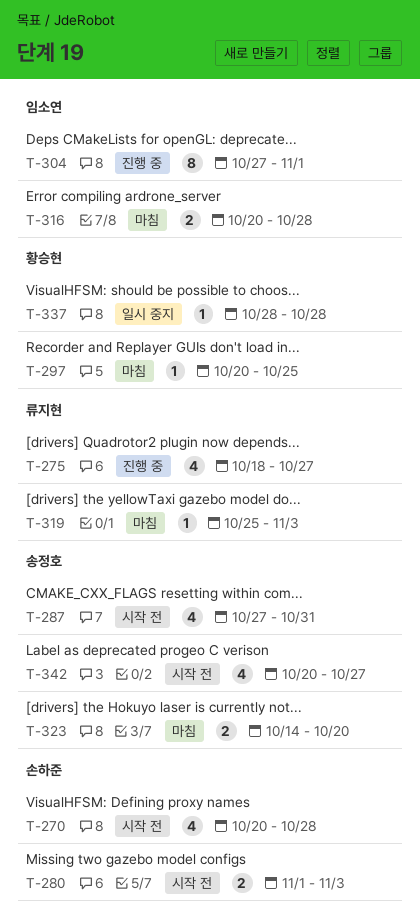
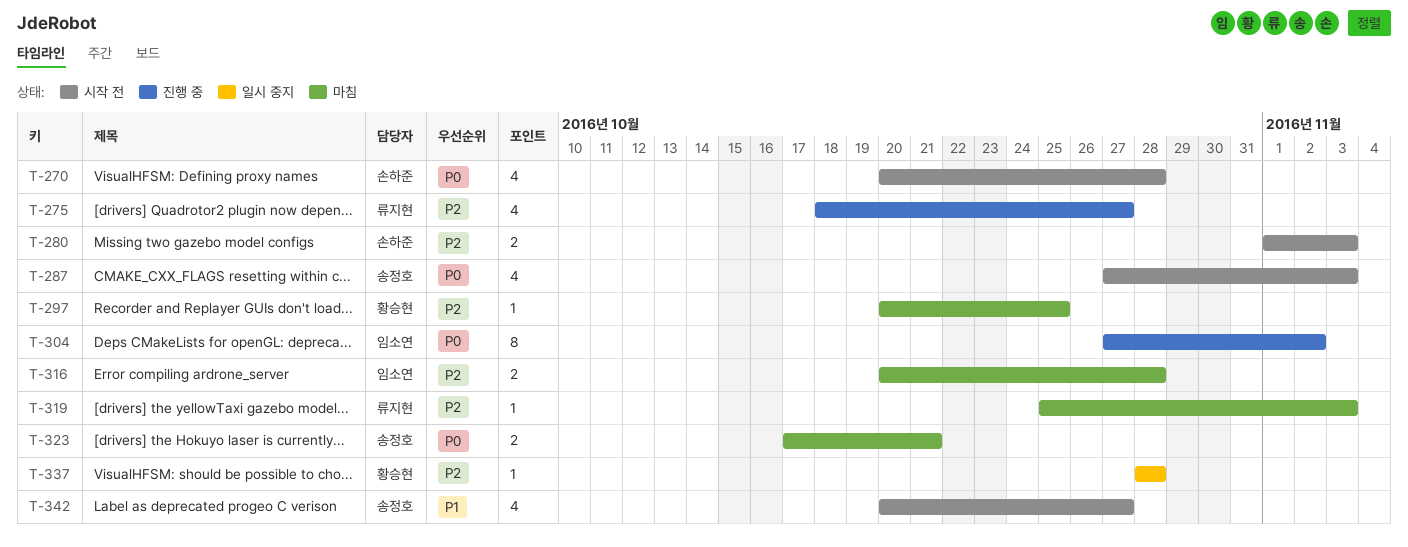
T-287, due: Oct 31 -> Nov 3
T-304, due: Nov 1 -> Nov 2
T-323, start: Oct 14 -> Oct 17
T-323, due: Oct 20 -> Oct 21

